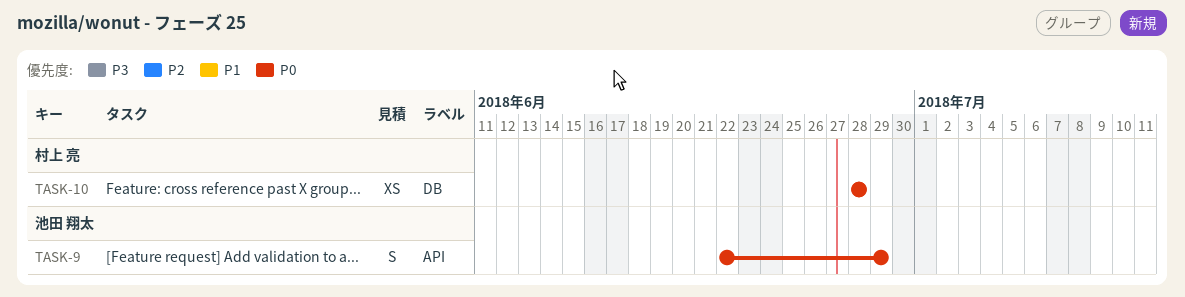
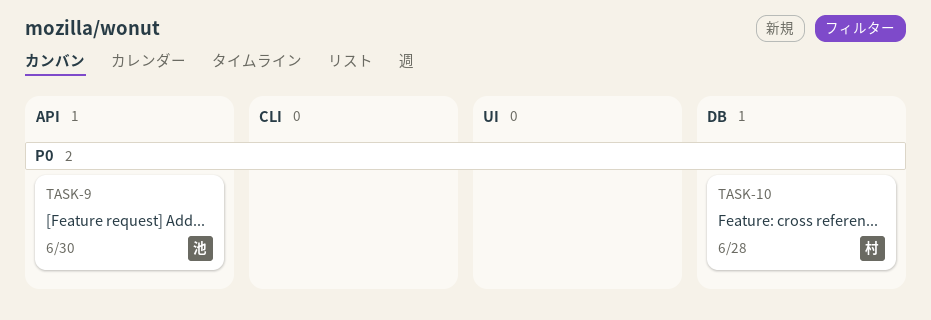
TASK-9, due: Jun 29 -> Jun 30

